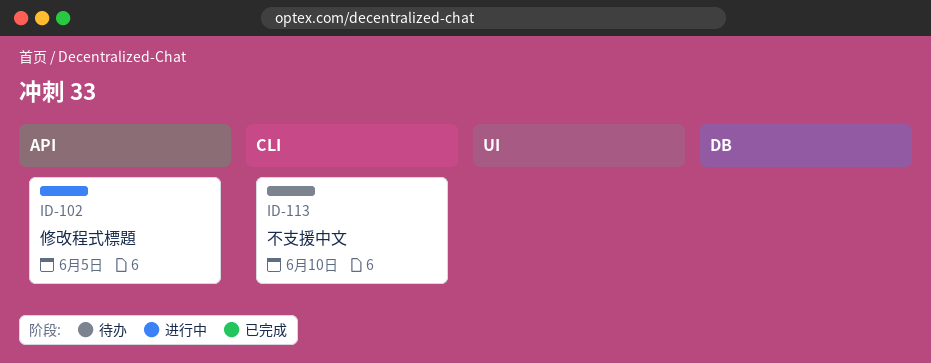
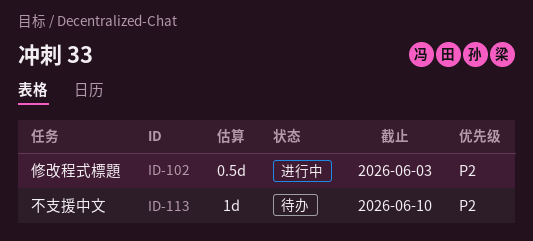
ID-102, due: Jun 5 -> Jun 3

